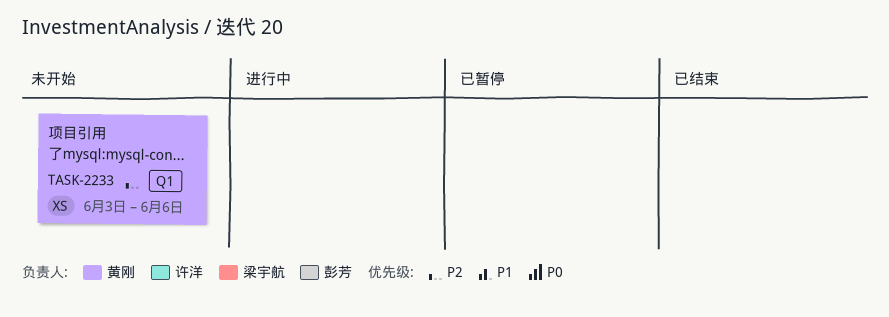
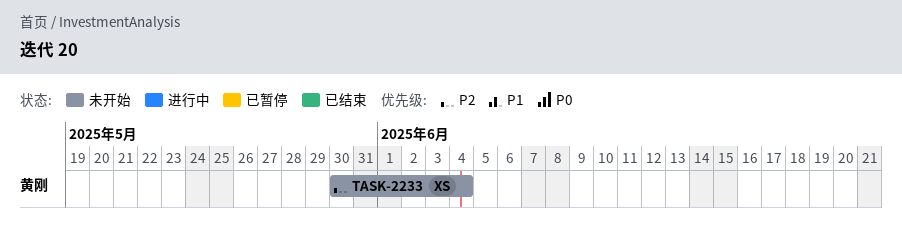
TASK-2233, start: Jun 3 -> May 30
TASK-2233, due: Jun 6 -> Jun 4

